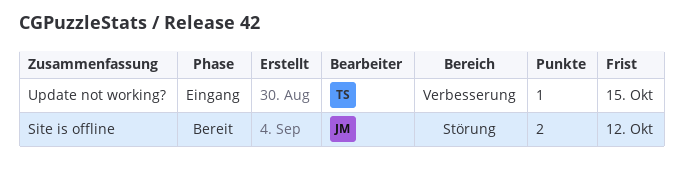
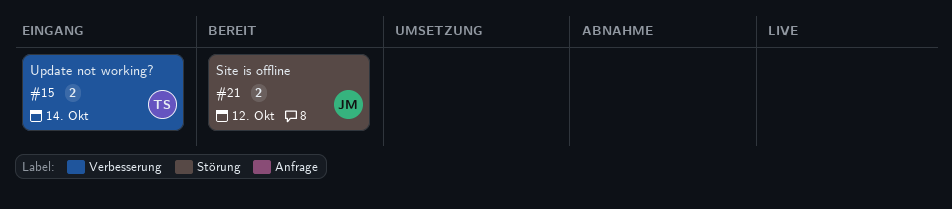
Update not working?, estimate: 1 -> 2
Update not working?, due: Oct 15 -> Oct 14

